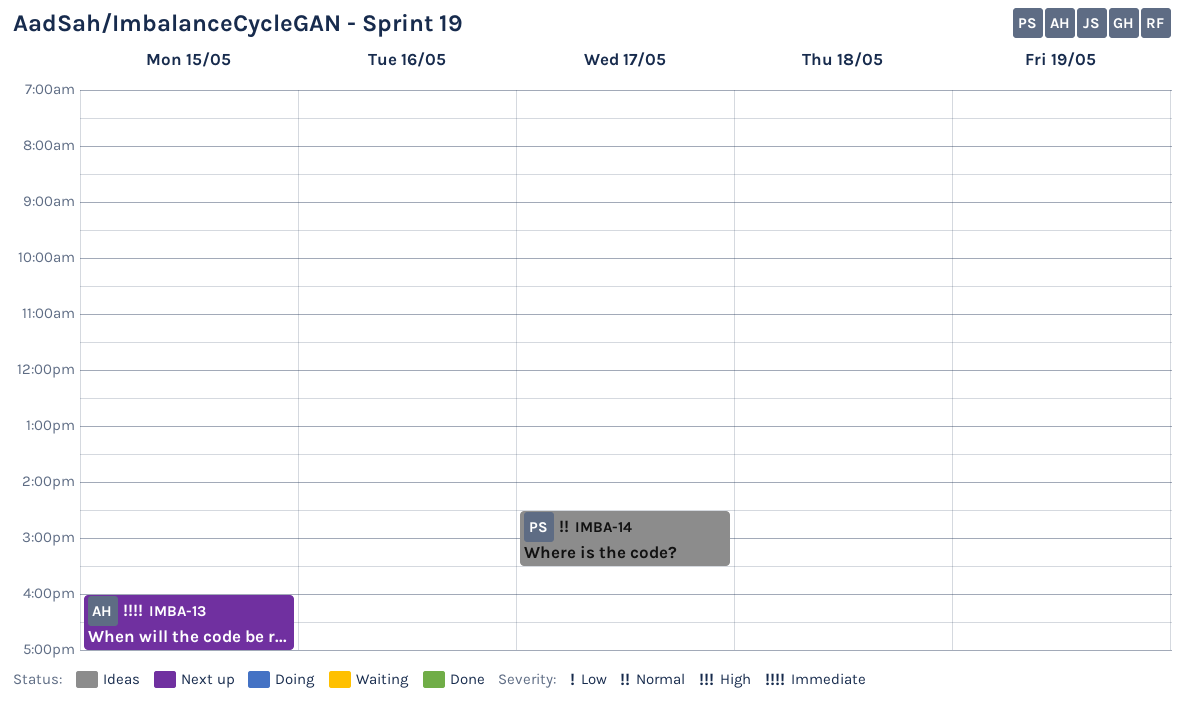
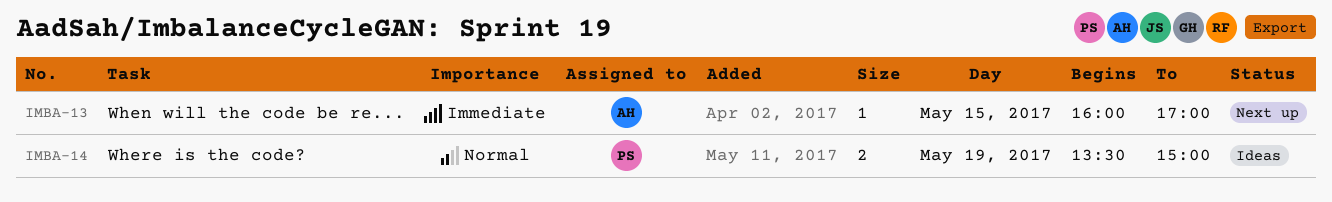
IMBA-14, day: May 17 -> May 19
IMBA-14, begins: 14:30 -> 13:30
IMBA-14, ends: 15:30 -> 15:00

